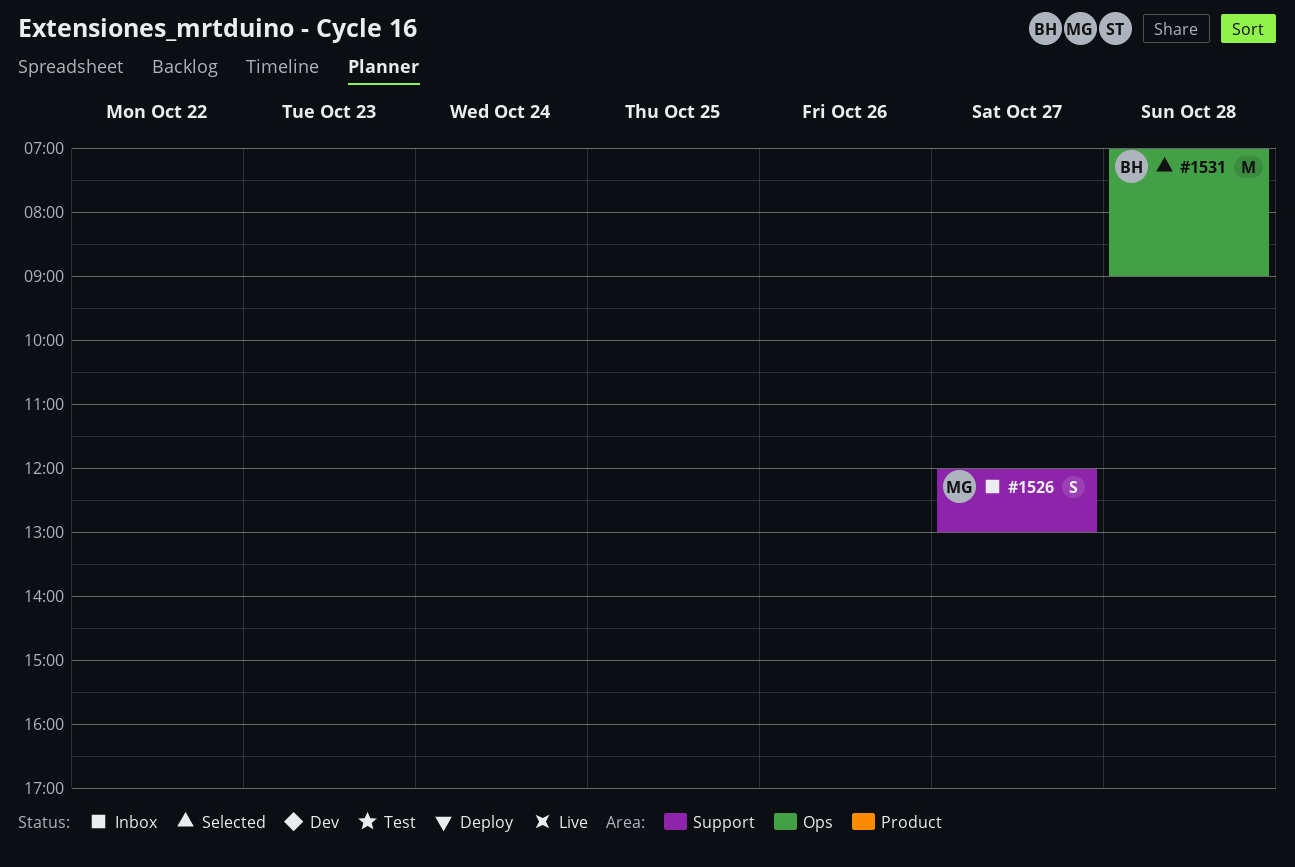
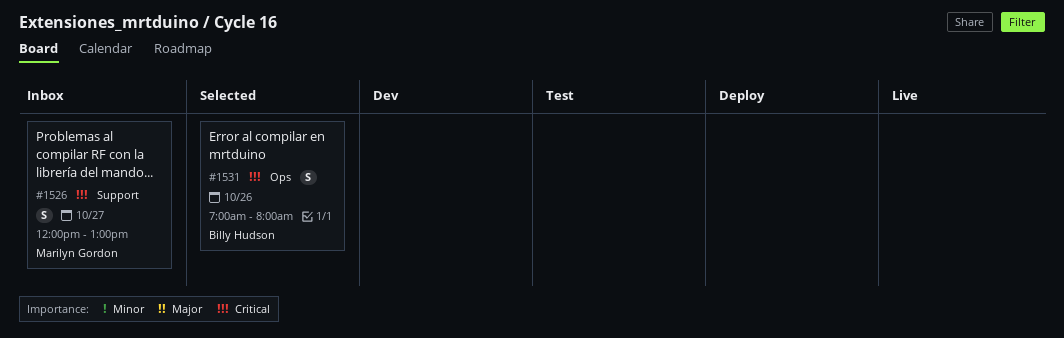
#1531, estimate: M -> S
#1531, day: Oct 28 -> Oct 26
#1531, ends: 09:00 -> 08:00

